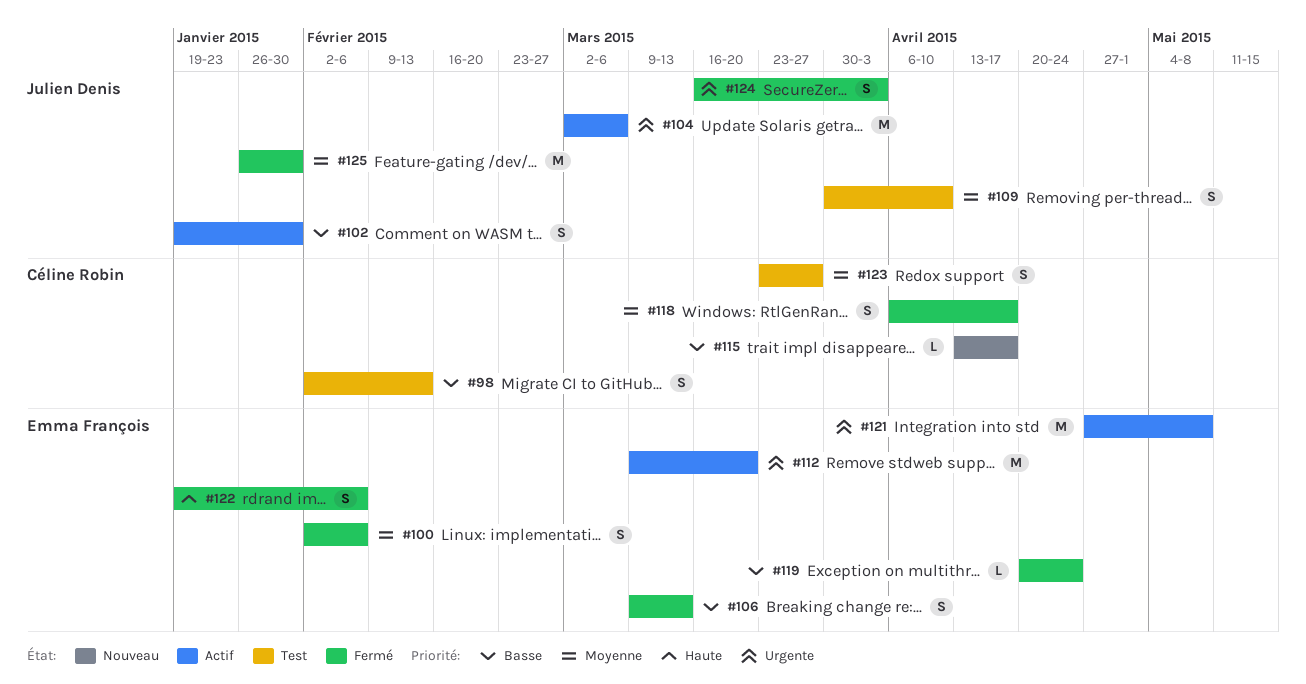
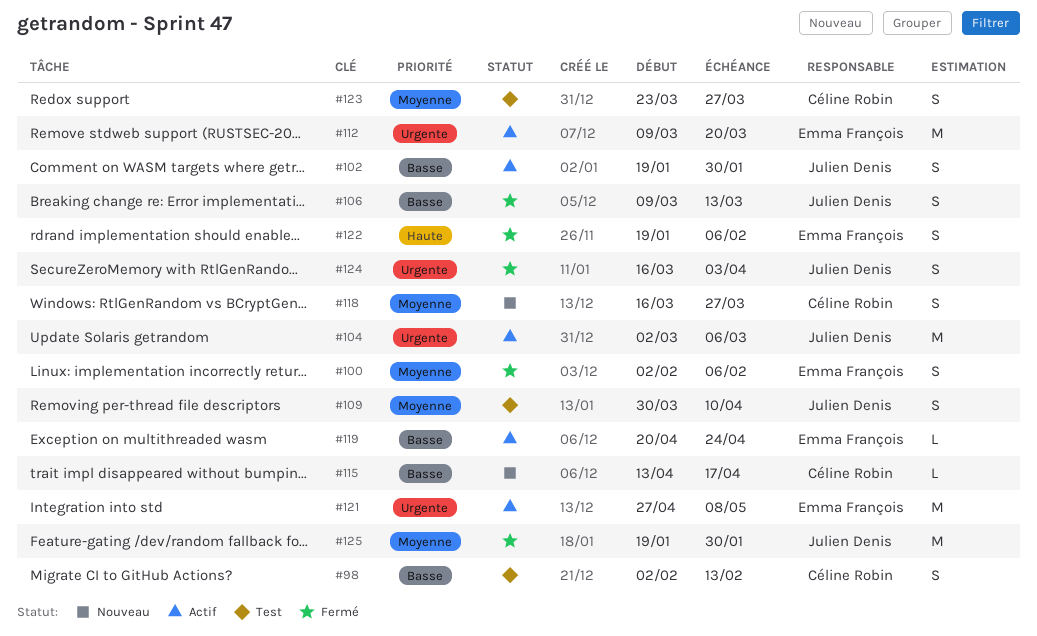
#106, owner: Emma François -> Julien Denis
#118, status: Fermé -> Nouveau
#118, start: Apr 6 -> Mar 16
#118, due: Apr 17 -> Mar 27
#119, status: Fermé -> Actif
#125, start: Jan 26 -> Jan 19

